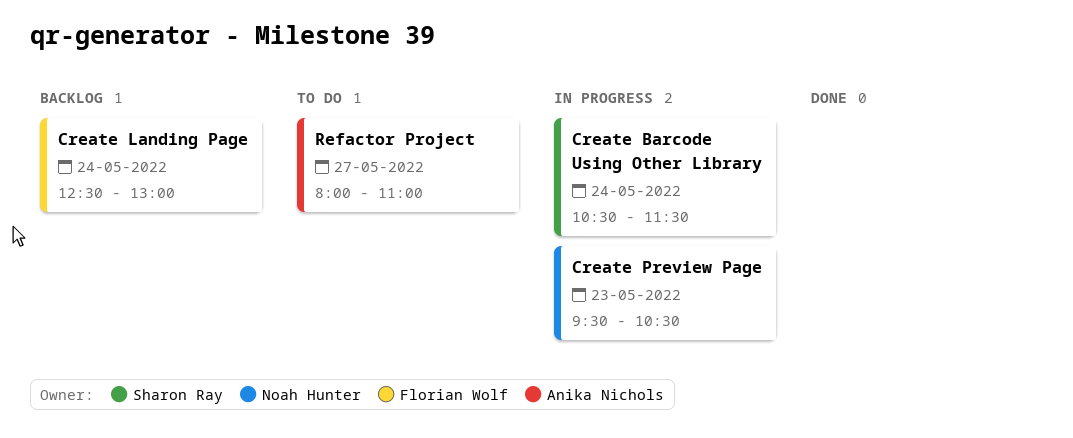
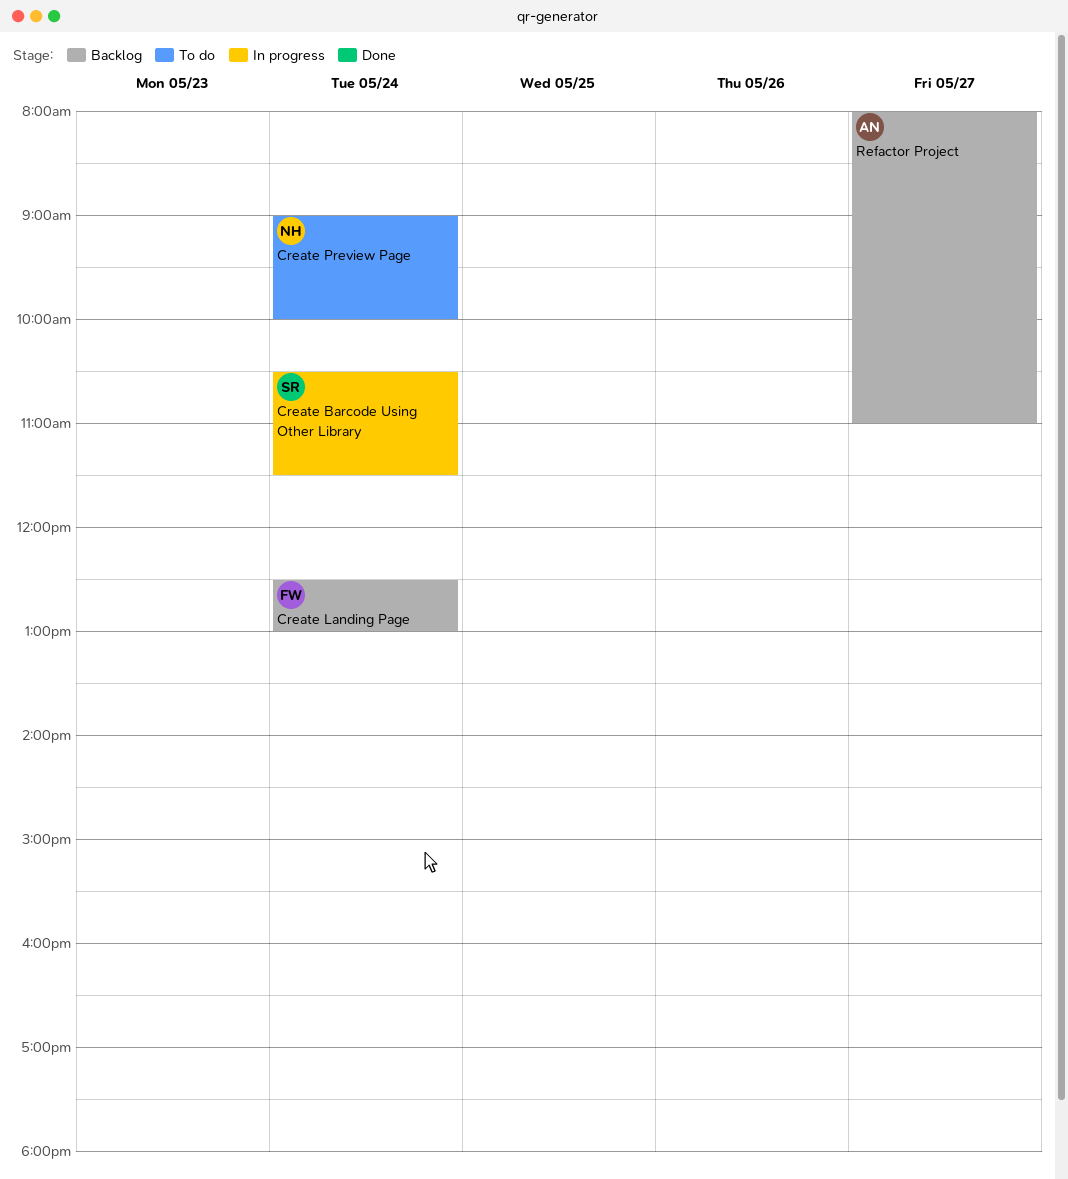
Create Preview Page, status: In progress -> To do
Create Preview Page, day: May 23 -> May 24
Create Preview Page, begins: 09:30 -> 09:00
Create Preview Page, ends: 10:30 -> 10:00
Refactor Project, status: To do -> Backlog

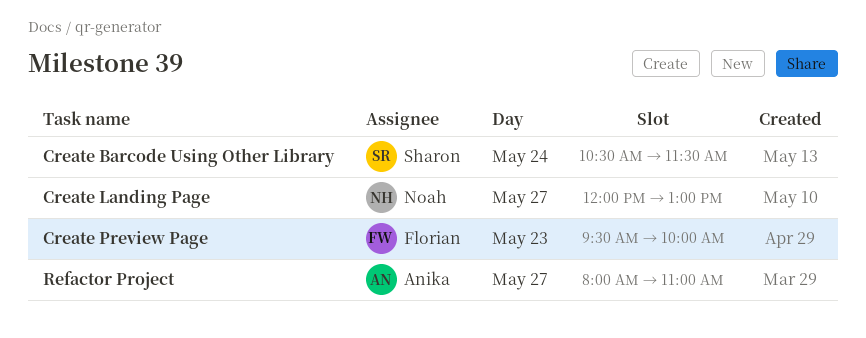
Create Landing Page, owner: Florian -> Noah
Create Landing Page, day: May 24 -> May 27
Create Landing Page, begins: 12:30 -> 12:00
Create Preview Page, owner: Noah -> Florian
Create Preview Page, day: May 24 -> May 23
Create Preview Page, begins: 09:00 -> 09:30

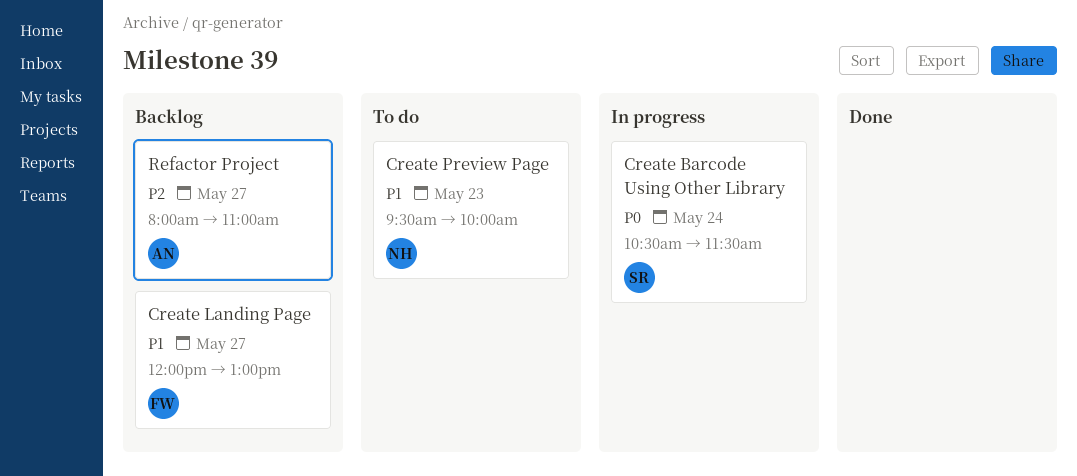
Create Landing Page, owner: Noah -> Florian
Create Preview Page, owner: Florian -> Noah

